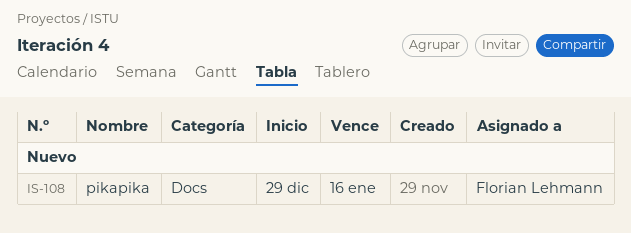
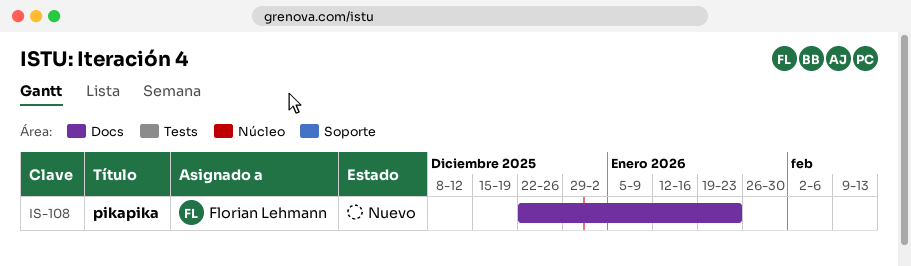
IS-108, start: Dec 29 -> Dec 22
IS-108, due: Jan 16 -> Jan 23

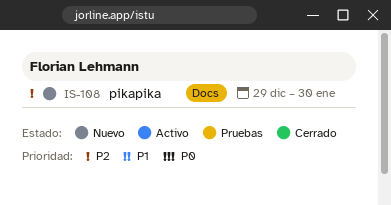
IS-108, start: Dec 22 -> Dec 29
IS-108, due: Jan 23 -> Jan 30

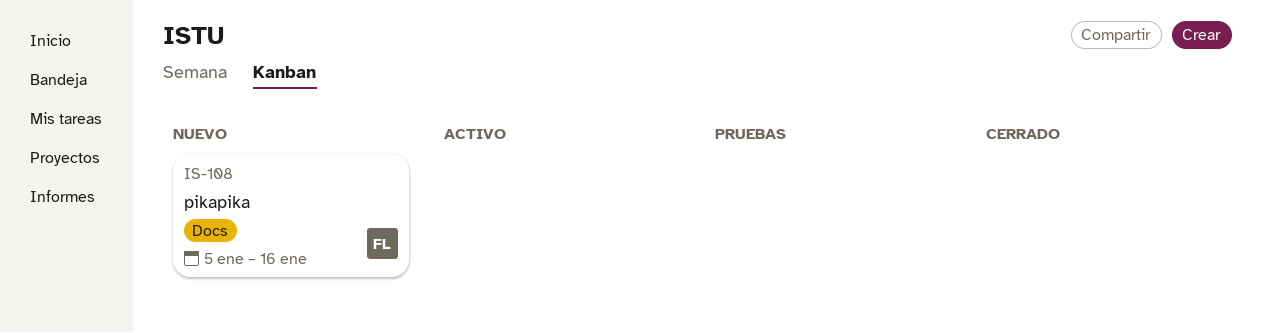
IS-108, start: Dec 29 -> Jan 5
IS-108, due: Jan 30 -> Jan 16

